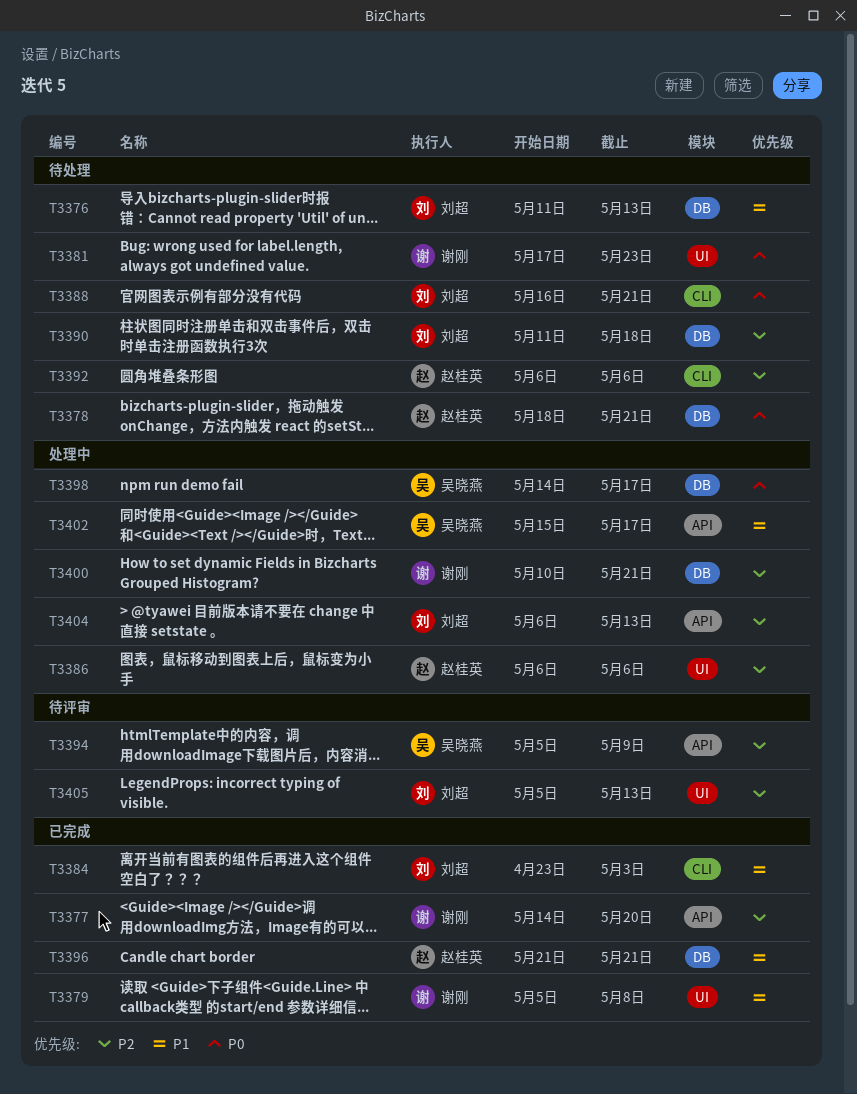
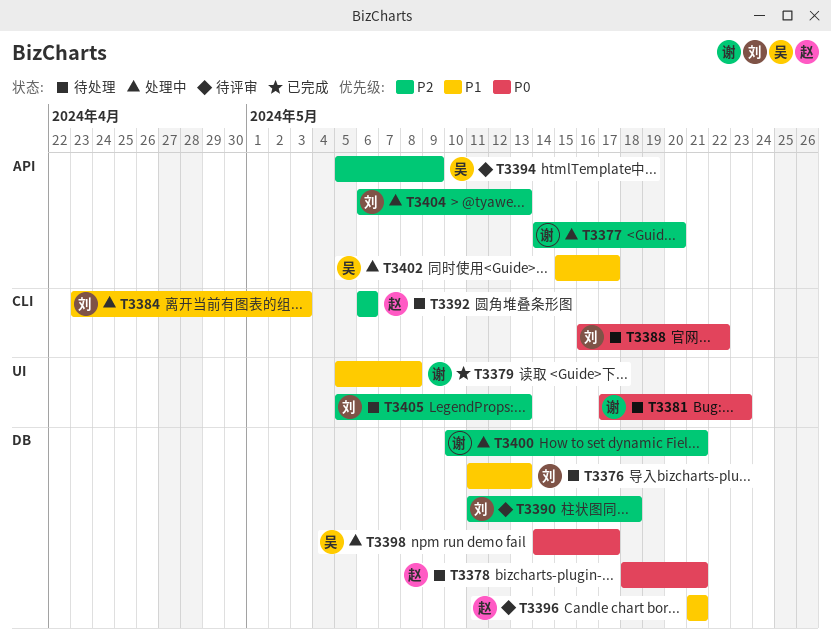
T3377, status: 已完成 -> 处理中
T3384, status: 已完成 -> 处理中
T3386: present -> none
T3388, due: May 21 -> May 22
T3390, status: 待处理 -> 待评审
T3396, status: 已完成 -> 待评审
T3405, status: 待评审 -> 待处理

